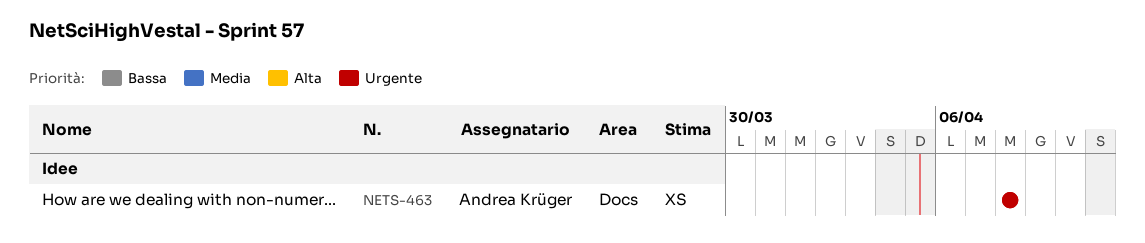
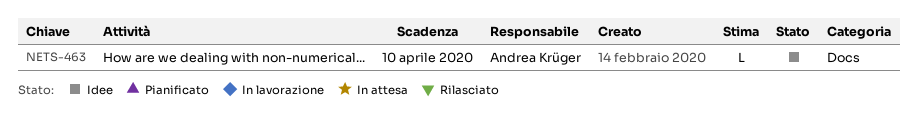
NETS-463, estimate: XS -> L
NETS-463, due: Apr 8 -> Apr 10

